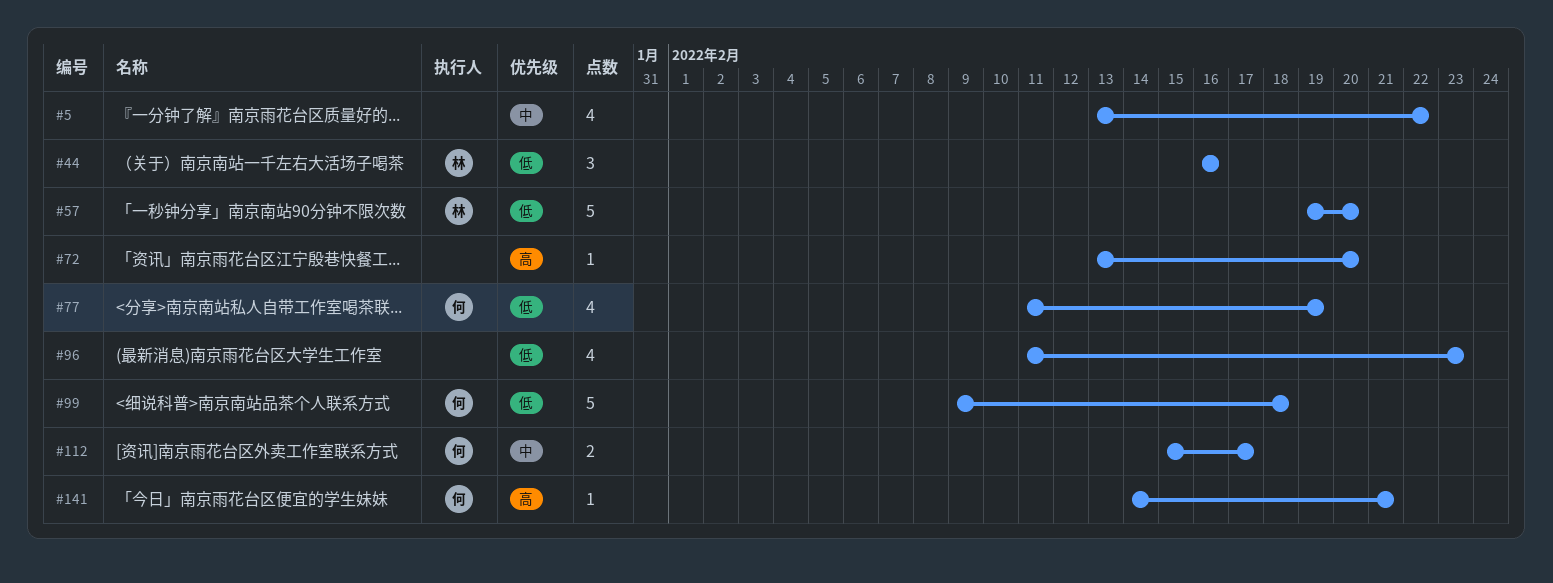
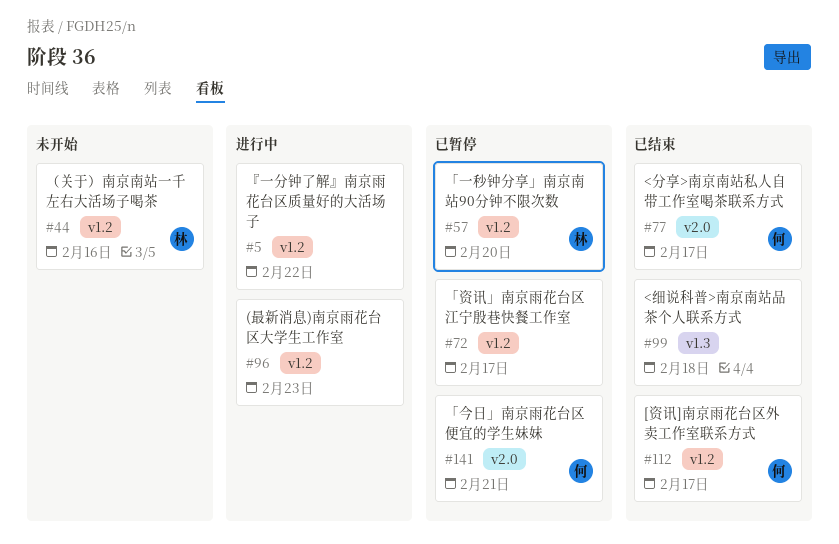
#72, due: Feb 20 -> Feb 17
#77, due: Feb 19 -> Feb 17
#99, owner: 何 -> none

